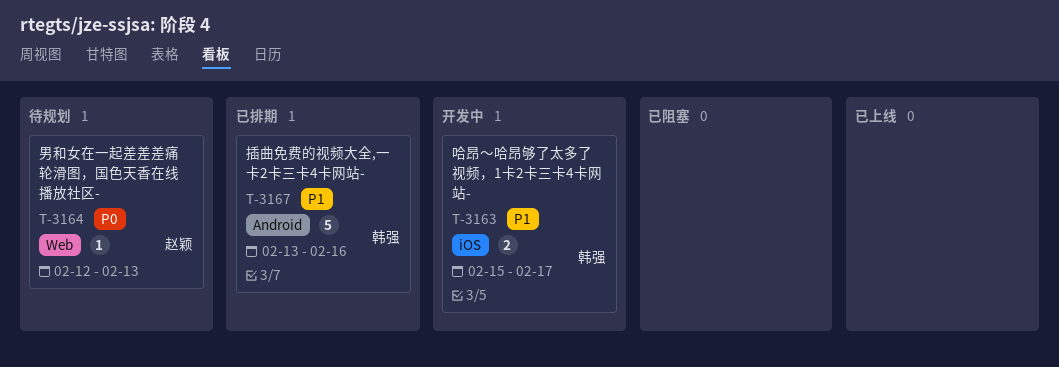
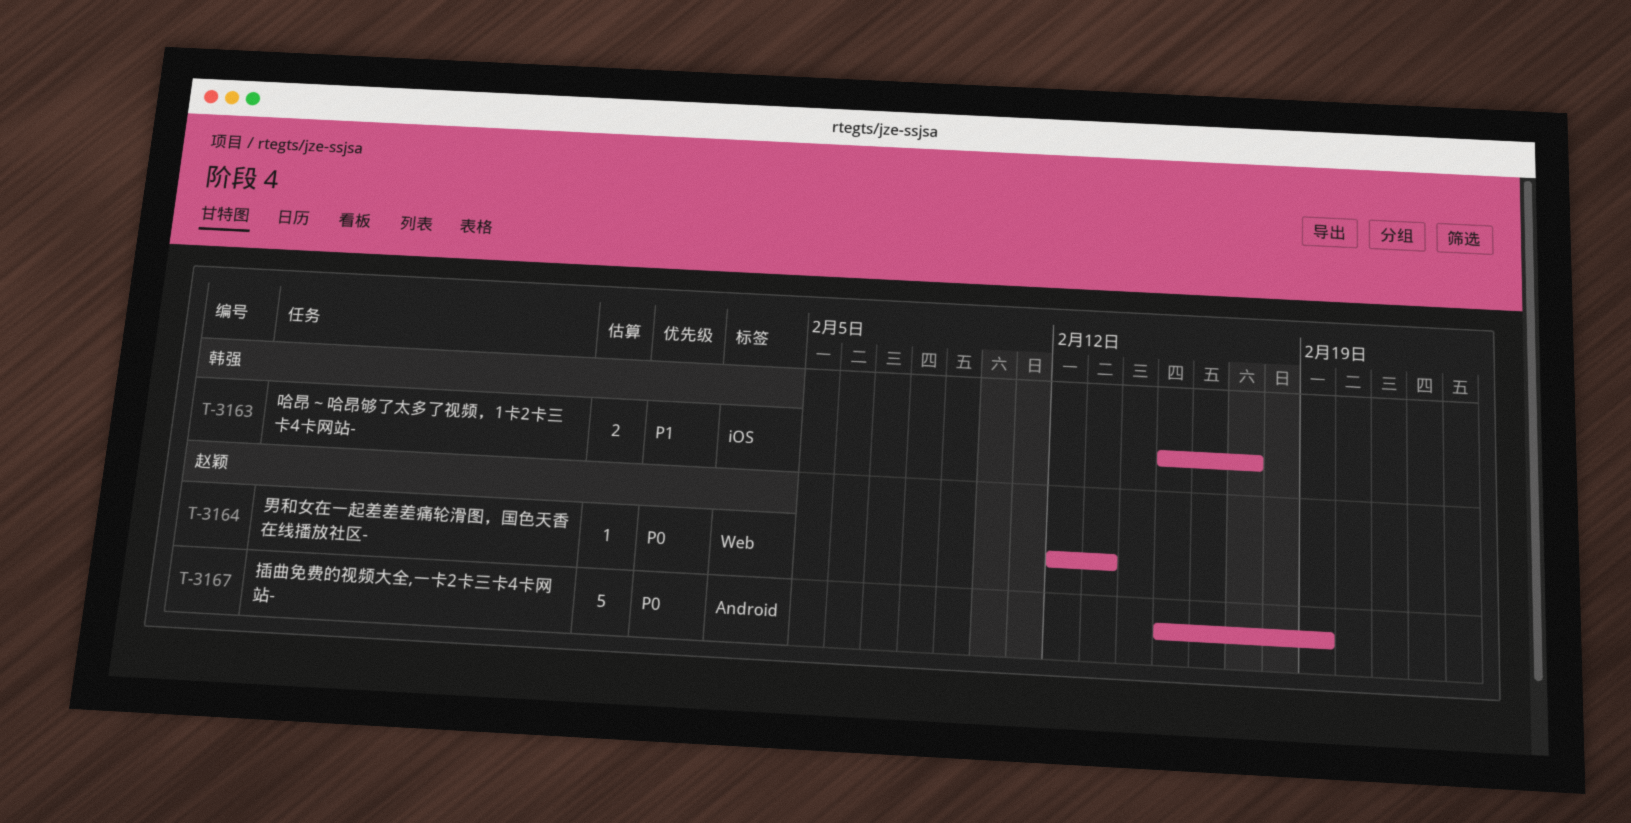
T-3167, owner: 韩强 -> 赵颖
T-3167, priority: P1 -> P0
T-3167, start: Feb 13 -> Feb 15
T-3167, due: Feb 16 -> Feb 19

